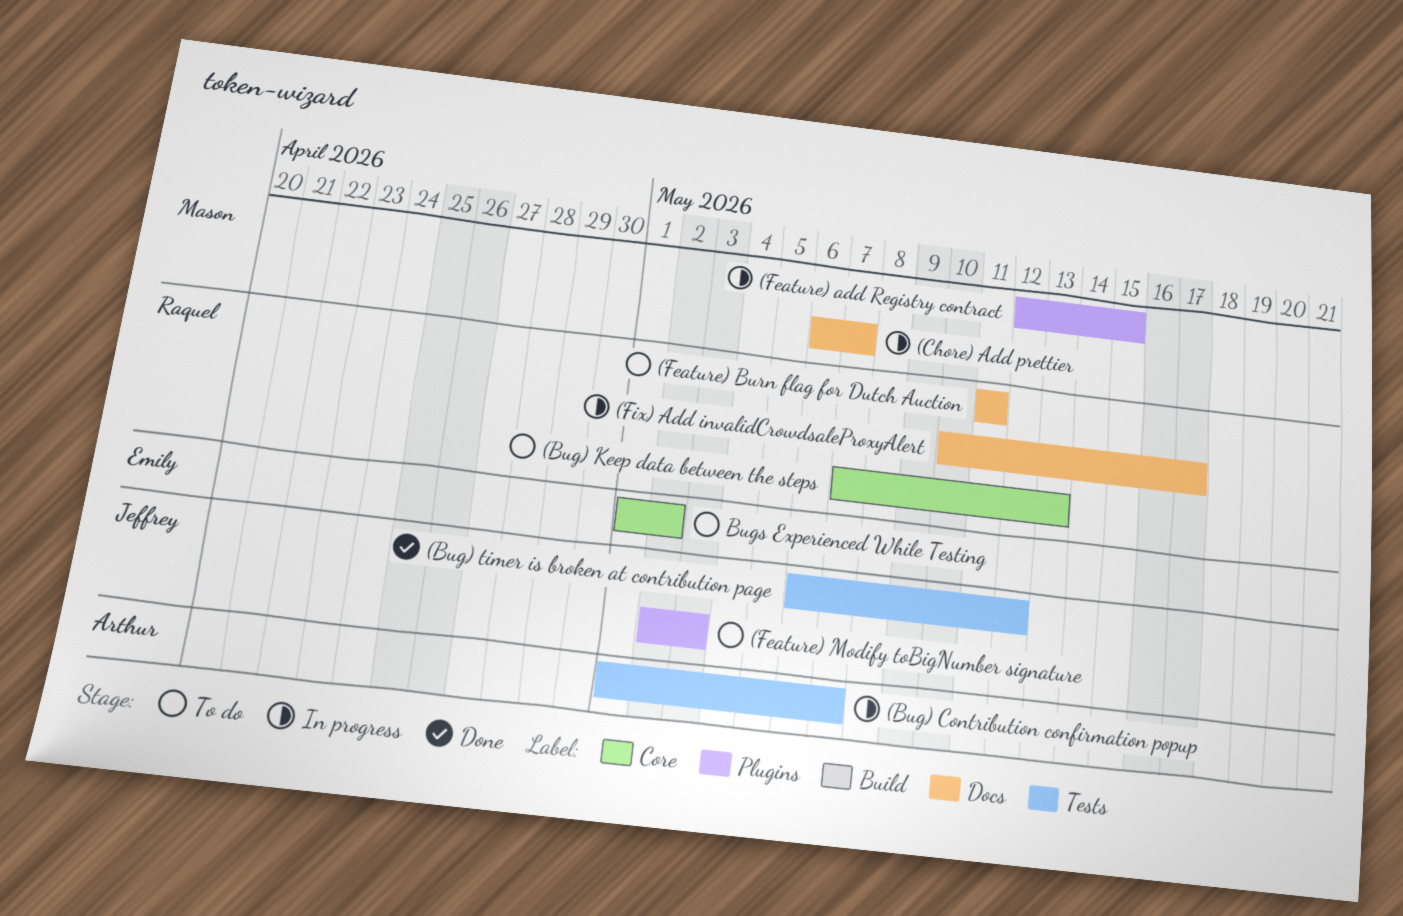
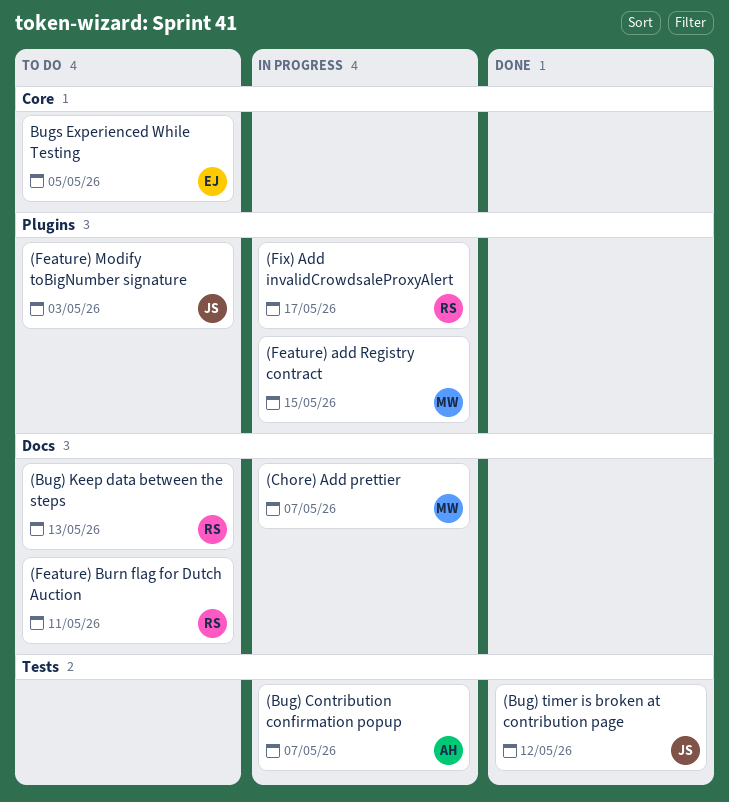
(Bug) Keep data between the steps, label: Core -> Docs
(Fix) Add invalidCrowdsaleProxyAlert, label: Docs -> Plugins
Bugs Experienced While Testing, due: May 2 -> May 5

